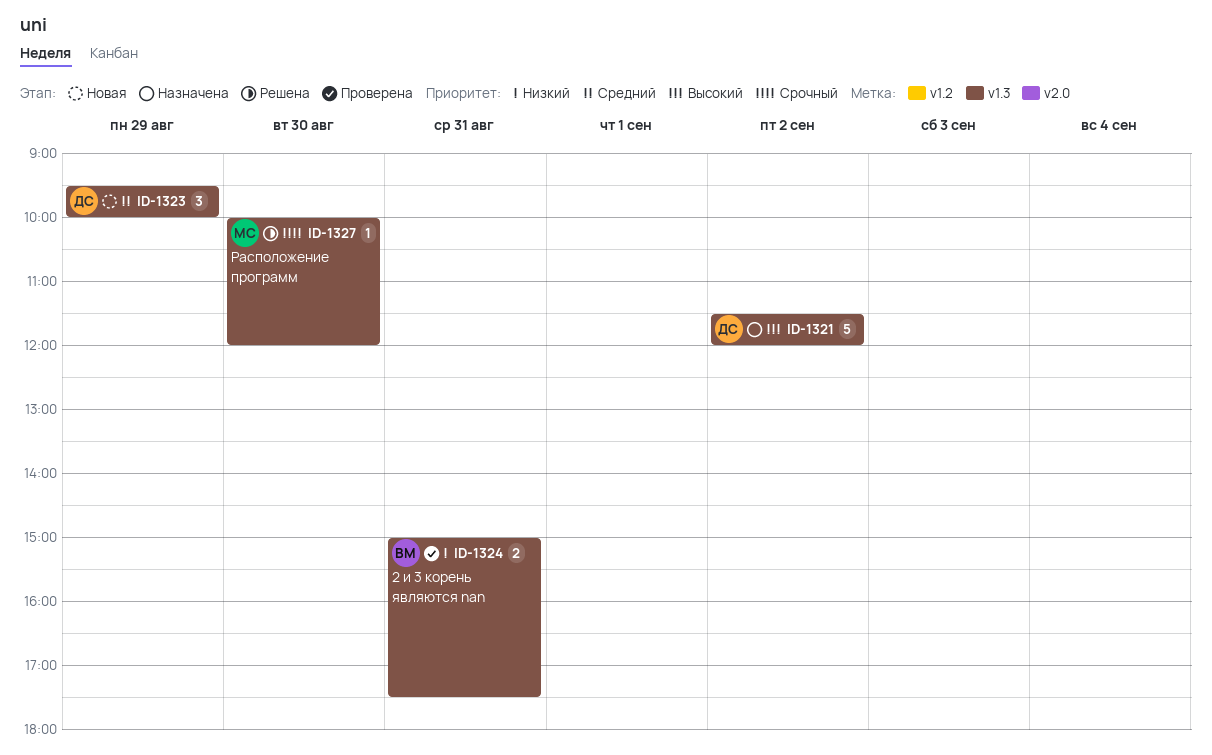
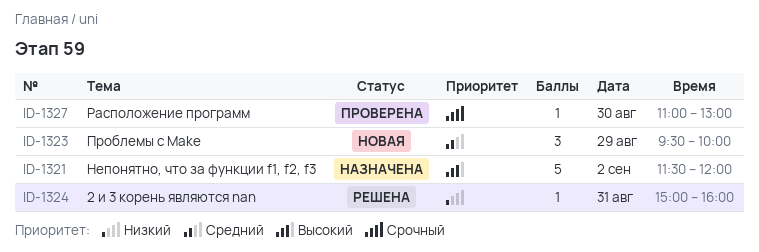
ID-1324, status: Проверена -> Решена
ID-1324, estimate: 2 -> 1
ID-1324, ends: 17:30 -> 16:00
ID-1327, status: Решена -> Проверена
ID-1327, begins: 10:00 -> 11:00
ID-1327, ends: 12:00 -> 13:00

